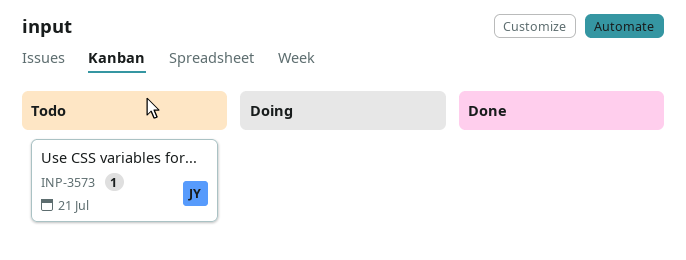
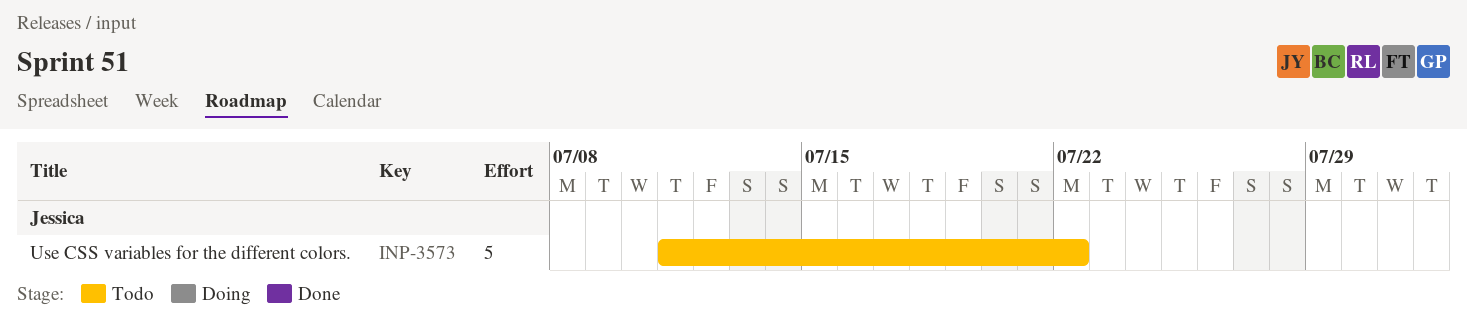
INP-3573, estimate: 1 -> 5
INP-3573, due: Jul 21 -> Jul 22

